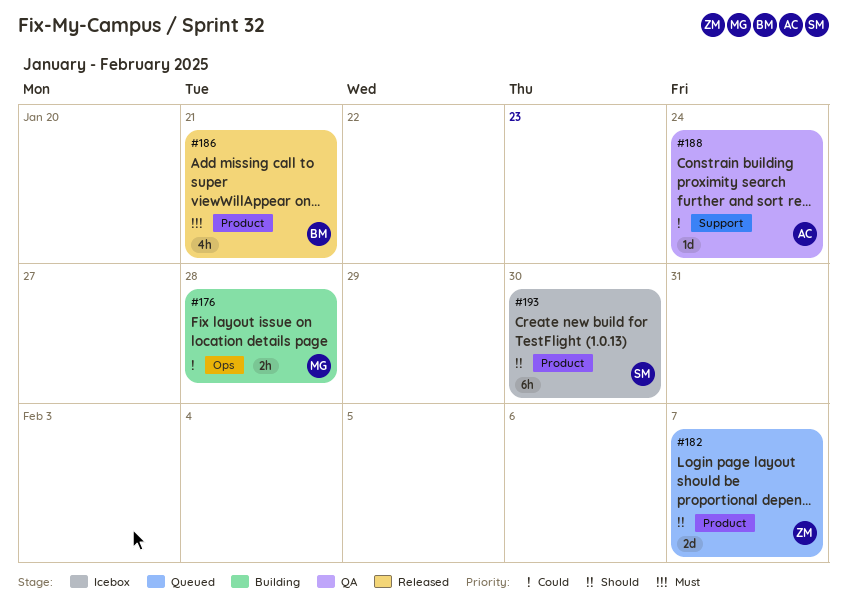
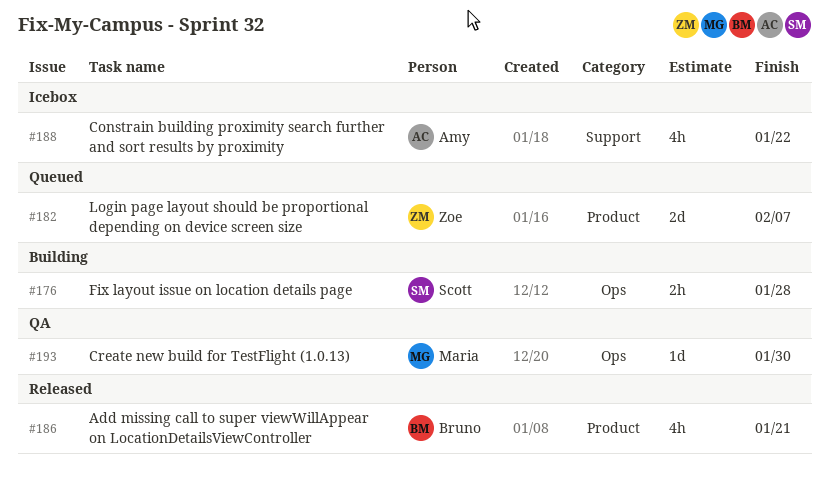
#176, owner: Maria -> Scott
#188, status: QA -> Icebox
#188, estimate: 1d -> 4h
#188, due: Jan 24 -> Jan 22
#193, status: Icebox -> QA
#193, owner: Scott -> Maria
#193, label: Product -> Ops
#193, estimate: 6h -> 1d

